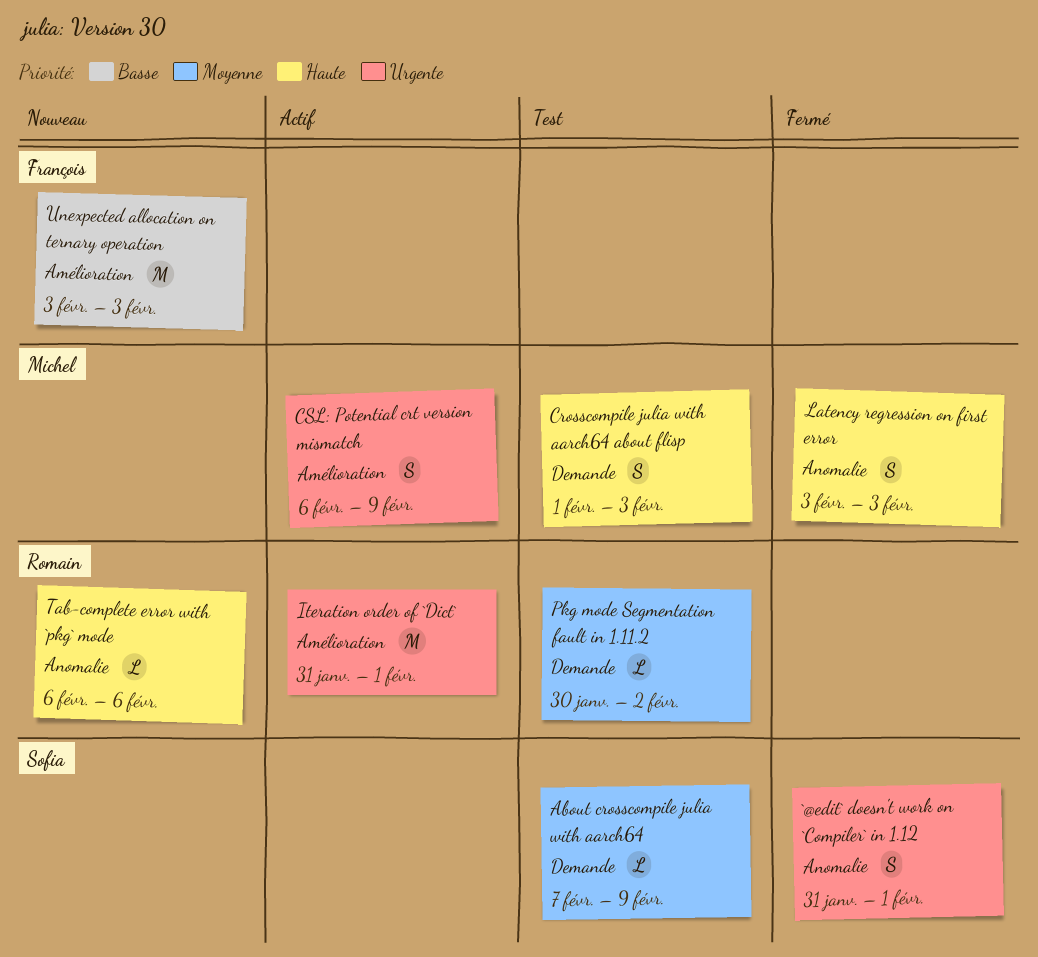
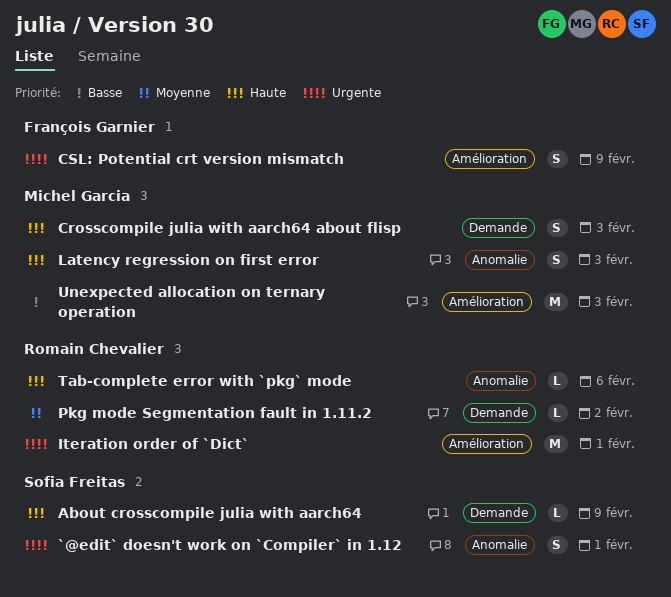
About crosscompile julia with aarch64, priority: Moyenne -> Haute
CSL: Potential crt version mismatch, owner: Michel Garcia -> François Garnier
Unexpected allocation on ternary operation, owner: François Garnier -> Michel Garcia

